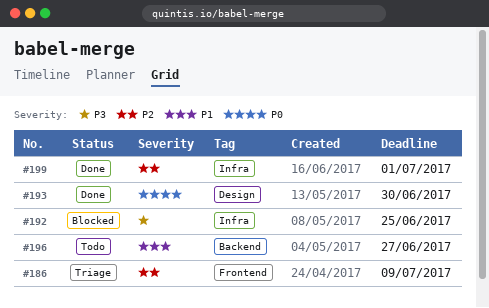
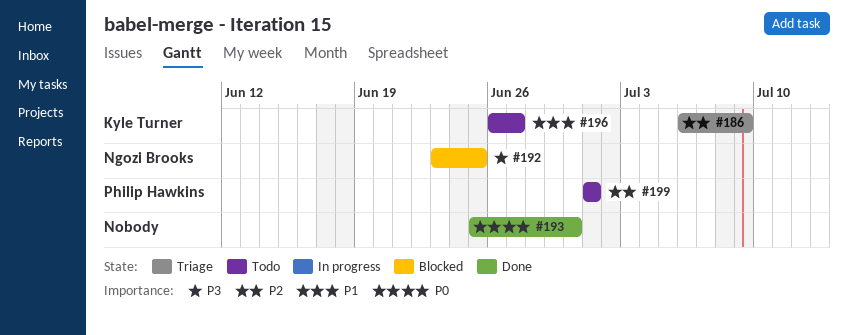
#199, status: Done -> Todo

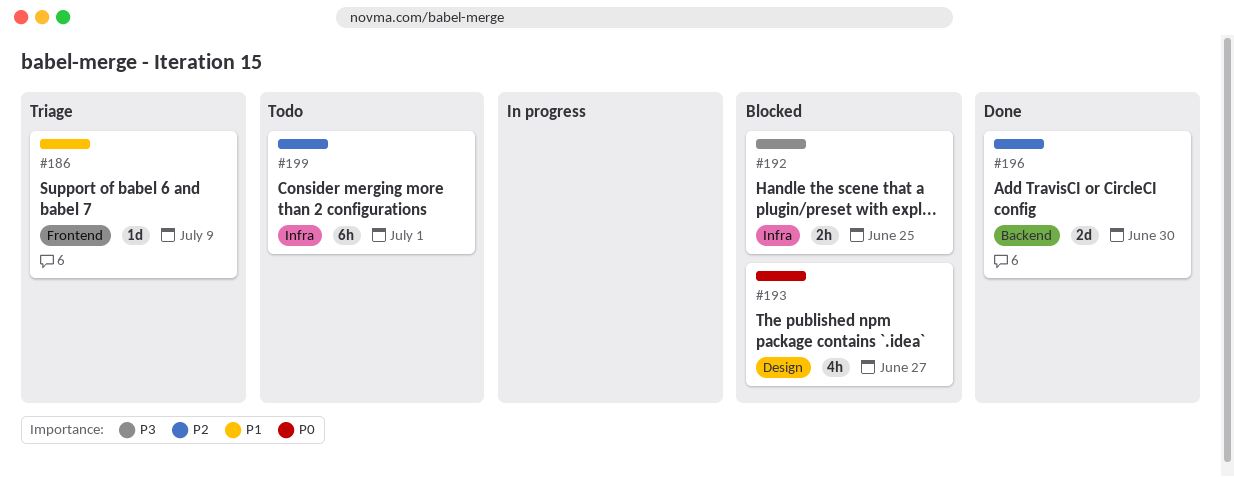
#186, priority: P2 -> P1
#193, status: Done -> Blocked
#193, due: Jun 30 -> Jun 27
#196, status: Todo -> Done
#196, priority: P1 -> P2
#196, due: Jun 27 -> Jun 30

